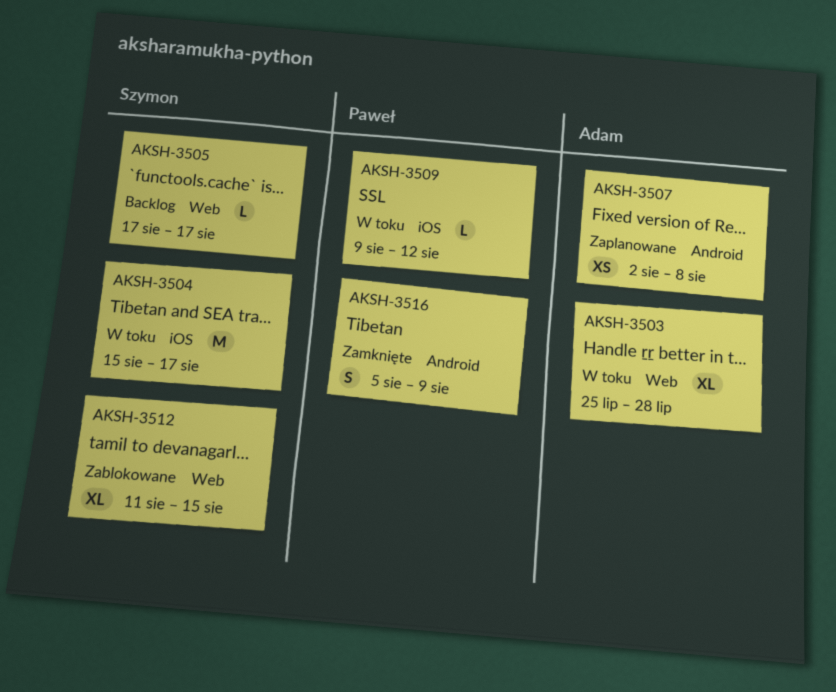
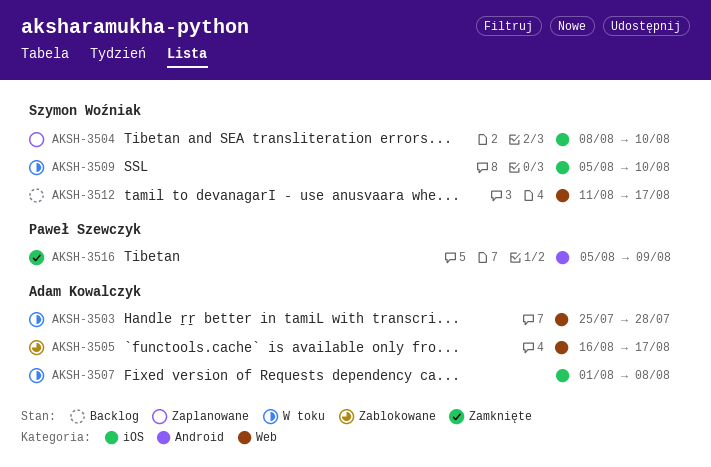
AKSH-3504, status: W toku -> Zaplanowane
AKSH-3504, start: Aug 15 -> Aug 8
AKSH-3504, due: Aug 17 -> Aug 10
AKSH-3505, status: Backlog -> Zablokowane
AKSH-3505, owner: Szymon Woźniak -> Adam Kowalczyk
AKSH-3505, start: Aug 17 -> Aug 16
AKSH-3507, status: Zaplanowane -> W toku
AKSH-3507, label: Android -> iOS
AKSH-3507, start: Aug 2 -> Aug 1
AKSH-3509, owner: Paweł Szewczyk -> Szymon Woźniak
AKSH-3509, start: Aug 9 -> Aug 5
AKSH-3509, due: Aug 12 -> Aug 10
AKSH-3512, status: Zablokowane -> Backlog
AKSH-3512, due: Aug 15 -> Aug 17

